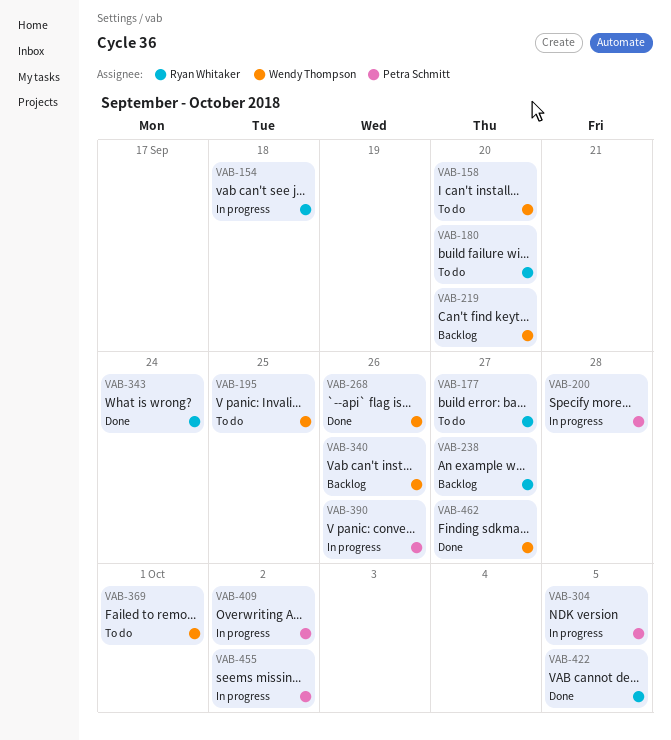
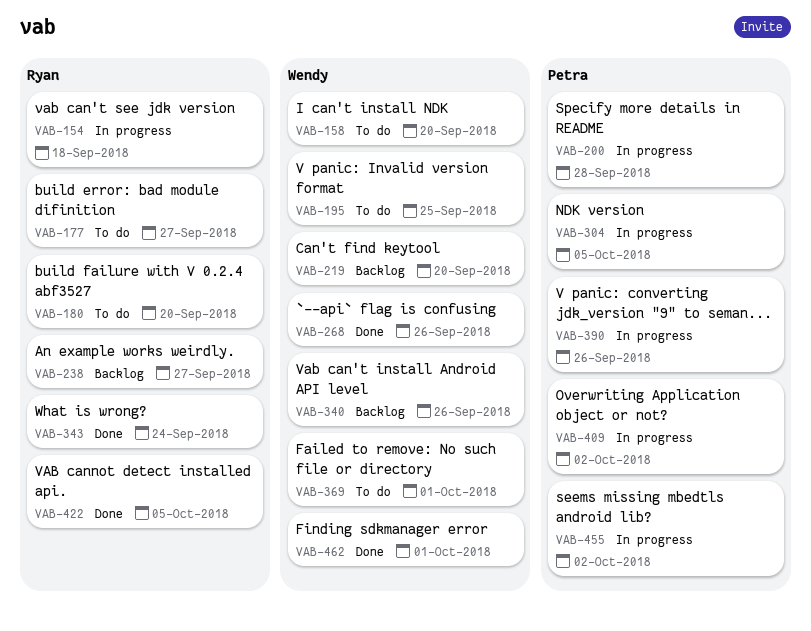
VAB-462, due: Sep 27 -> Oct 1

